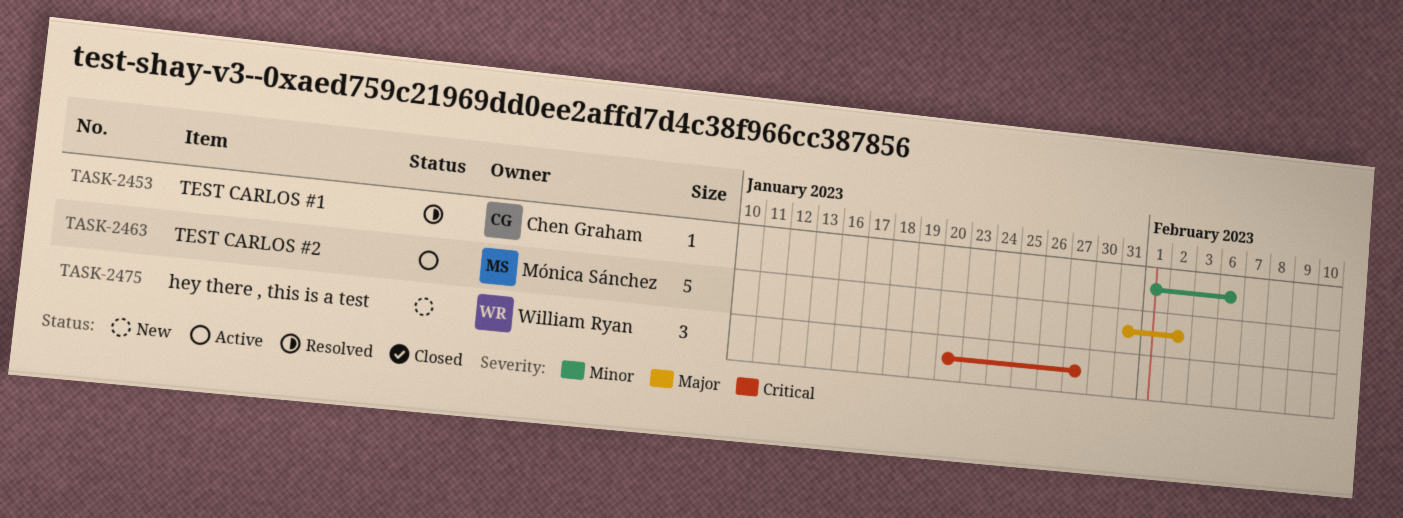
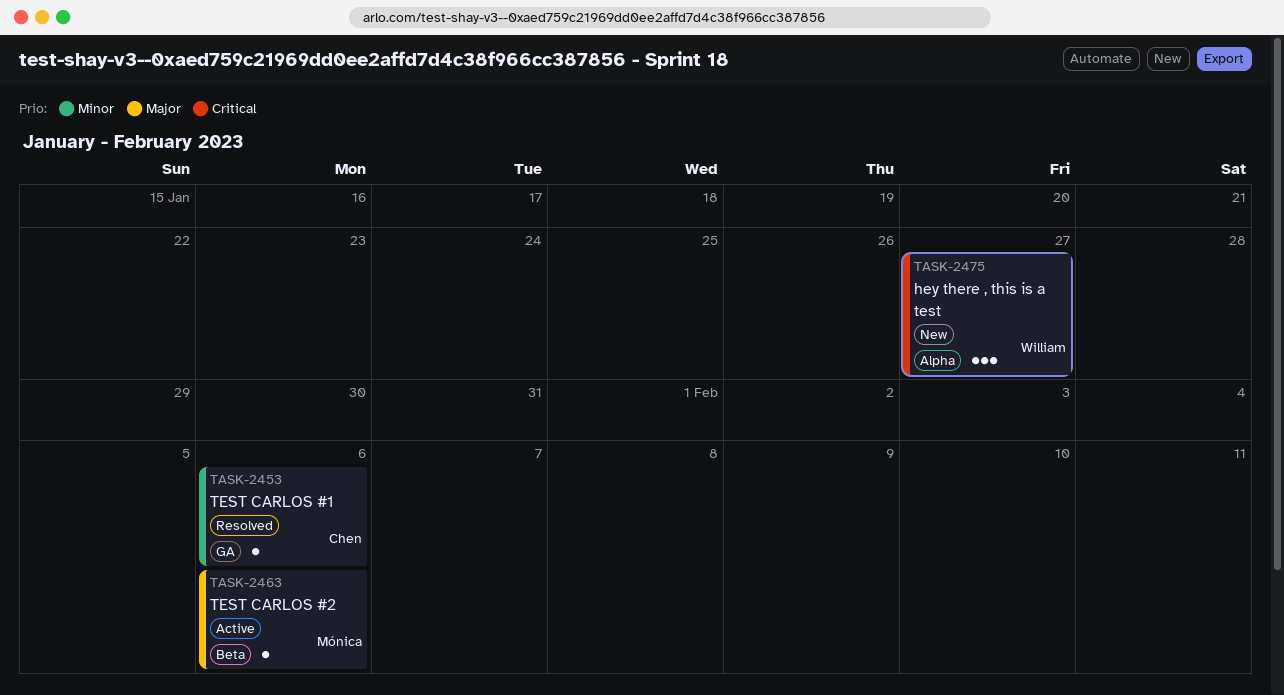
TASK-2463, estimate: 5 -> 1
TASK-2463, due: Feb 2 -> Feb 6

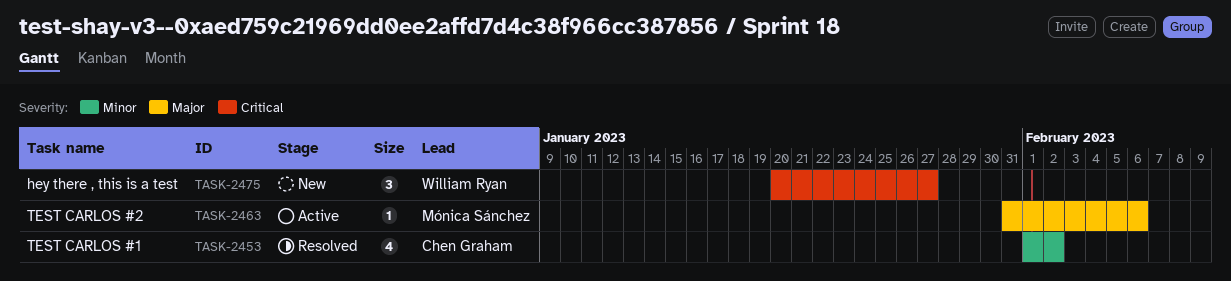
TASK-2453, estimate: 1 -> 4
TASK-2453, due: Feb 6 -> Feb 2

